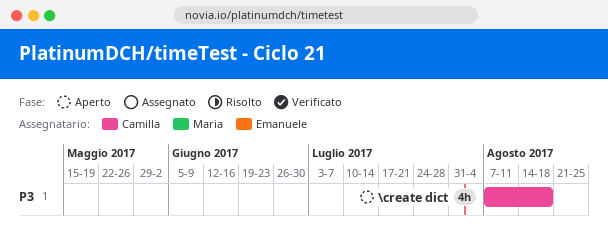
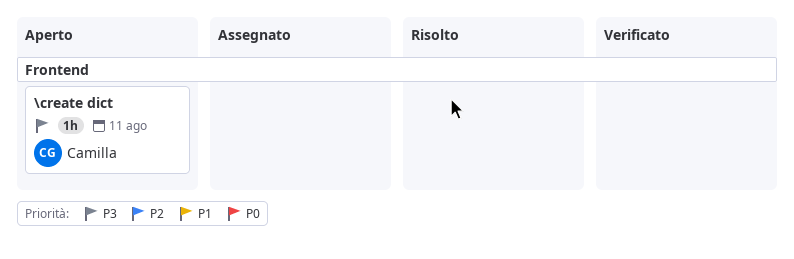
\create dict, estimate: 4h -> 1h
\create dict, due: Aug 18 -> Aug 11

